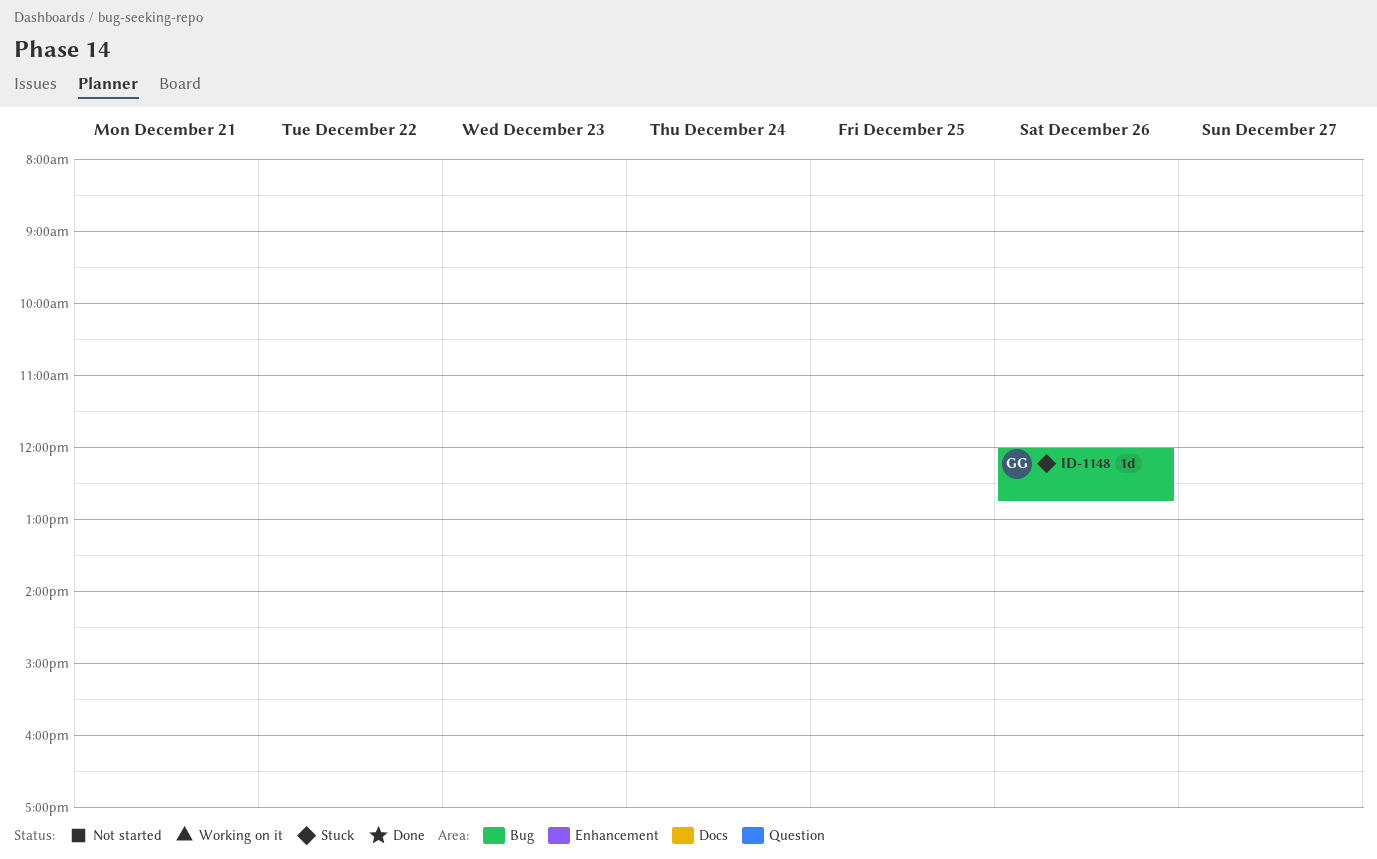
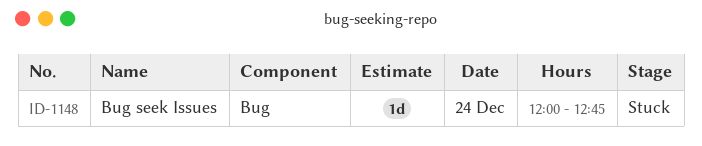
ID-1148, day: Dec 26 -> Dec 24

